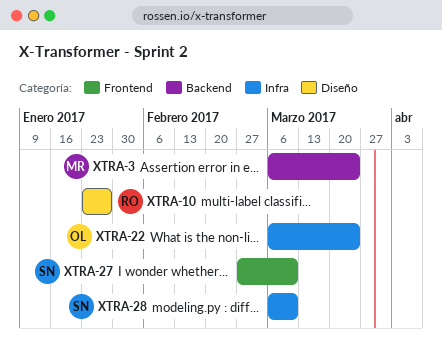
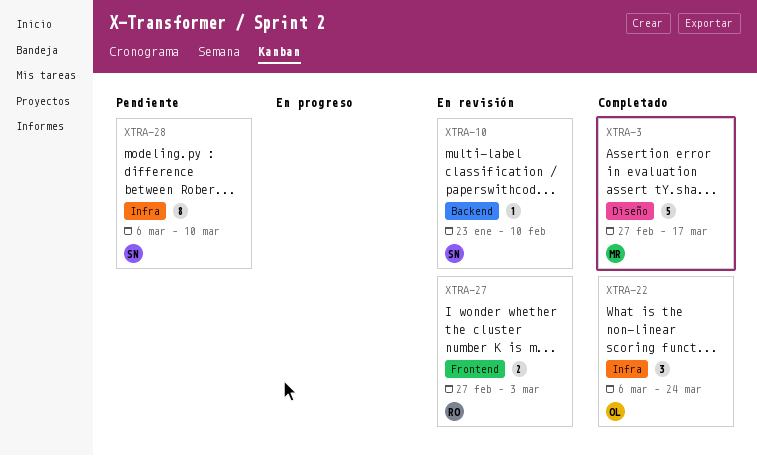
XTRA-3, label: Backend -> Diseño
XTRA-3, start: Mar 6 -> Feb 27
XTRA-3, due: Mar 24 -> Mar 17
XTRA-10, owner: RO -> SN
XTRA-10, label: Diseño -> Backend
XTRA-10, due: Jan 27 -> Feb 10
XTRA-27, owner: SN -> RO
XTRA-27, due: Mar 10 -> Mar 3

